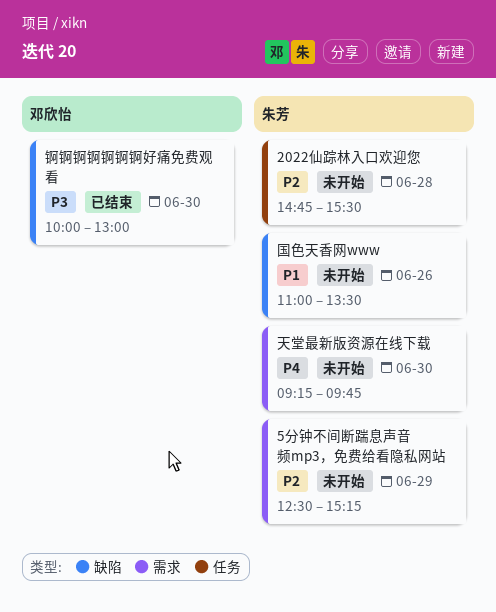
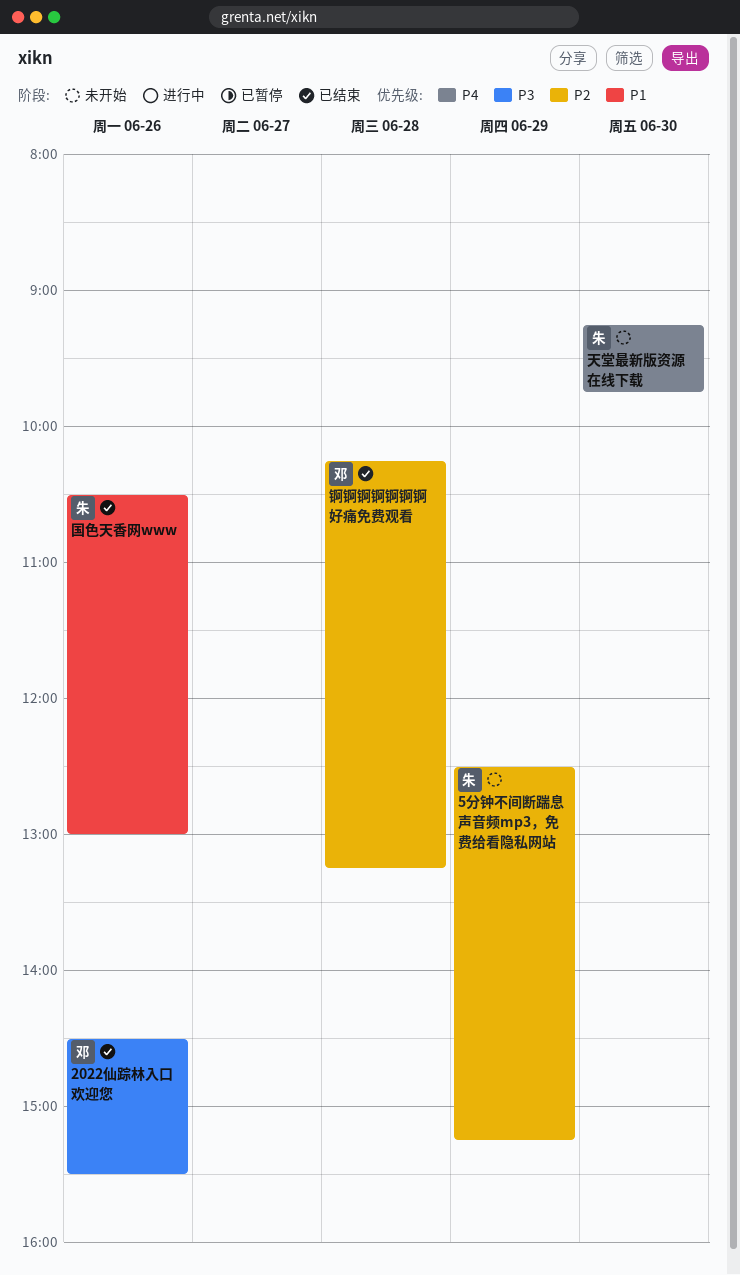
2022仙踪林入口欢迎您, status: 未开始 -> 已结束
2022仙踪林入口欢迎您, owner: 朱芳 -> 邓欣怡
2022仙踪林入口欢迎您, priority: P2 -> P3
2022仙踪林入口欢迎您, day: Jun 28 -> Jun 26
2022仙踪林入口欢迎您, begins: 14:45 -> 14:30
国色天香网www, status: 未开始 -> 已结束
国色天香网www, begins: 11:00 -> 10:30
国色天香网www, ends: 13:30 -> 13:00
锕锕锕锕锕锕锕好痛免费观看, priority: P3 -> P2
锕锕锕锕锕锕锕好痛免费观看, day: Jun 30 -> Jun 28
锕锕锕锕锕锕锕好痛免费观看, begins: 10:00 -> 10:15
锕锕锕锕锕锕锕好痛免费观看, ends: 13:00 -> 13:15

